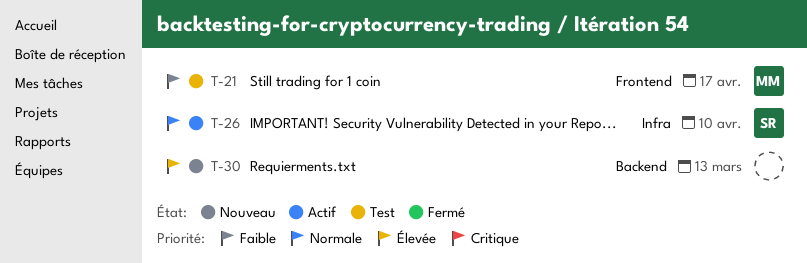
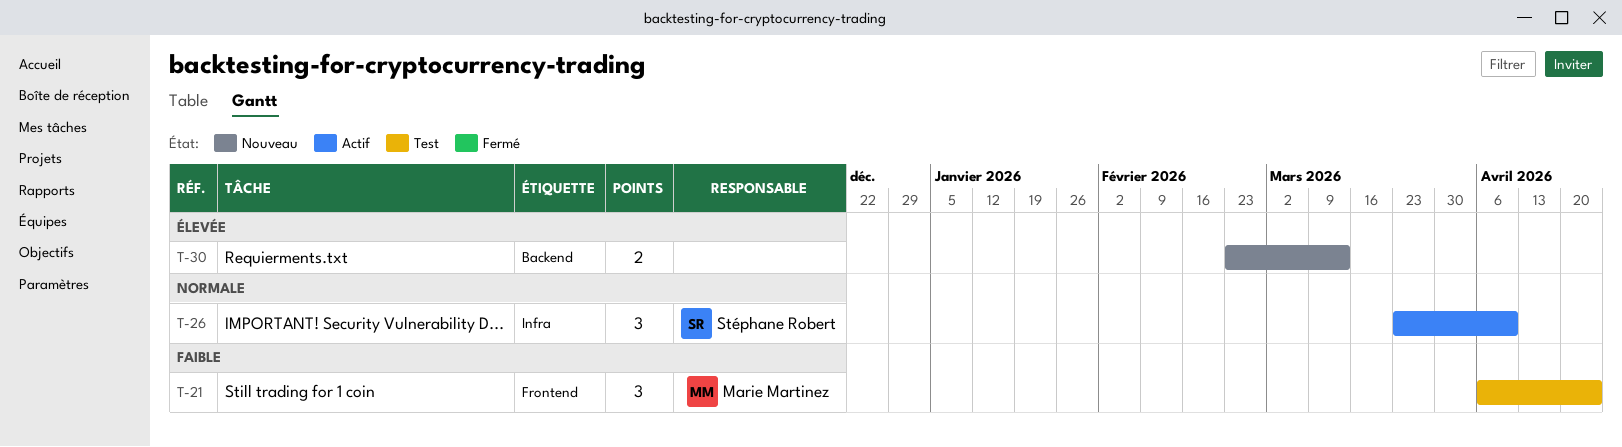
T-21, due: Apr 17 -> Apr 24

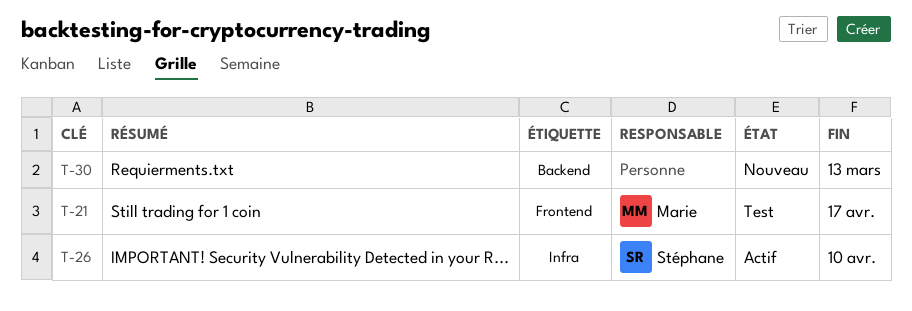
T-21, due: Apr 24 -> Apr 17

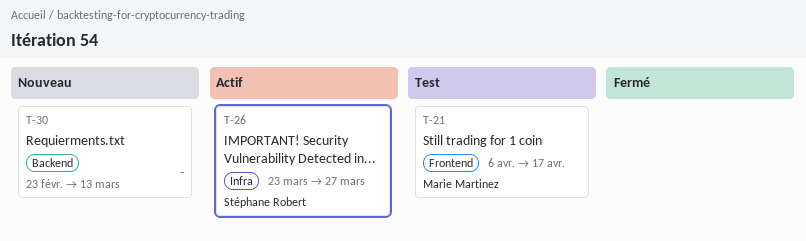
T-26, due: Apr 10 -> Mar 27

